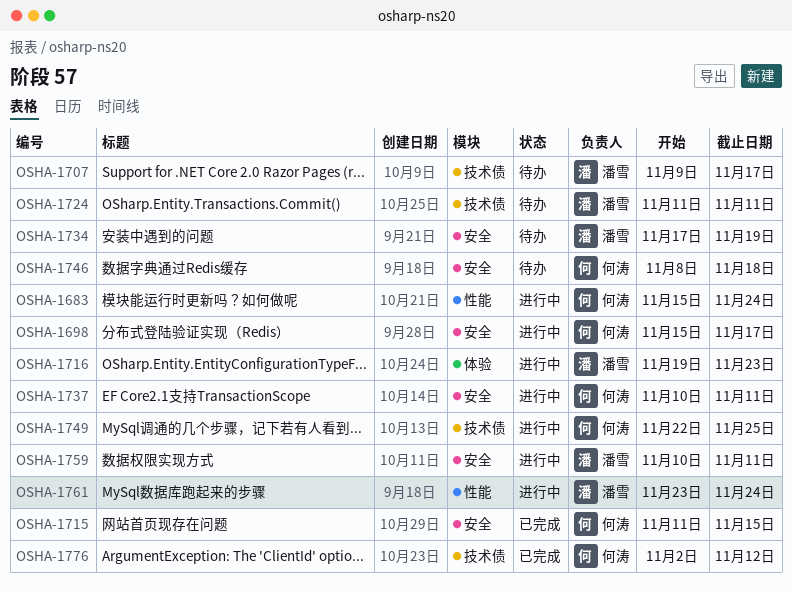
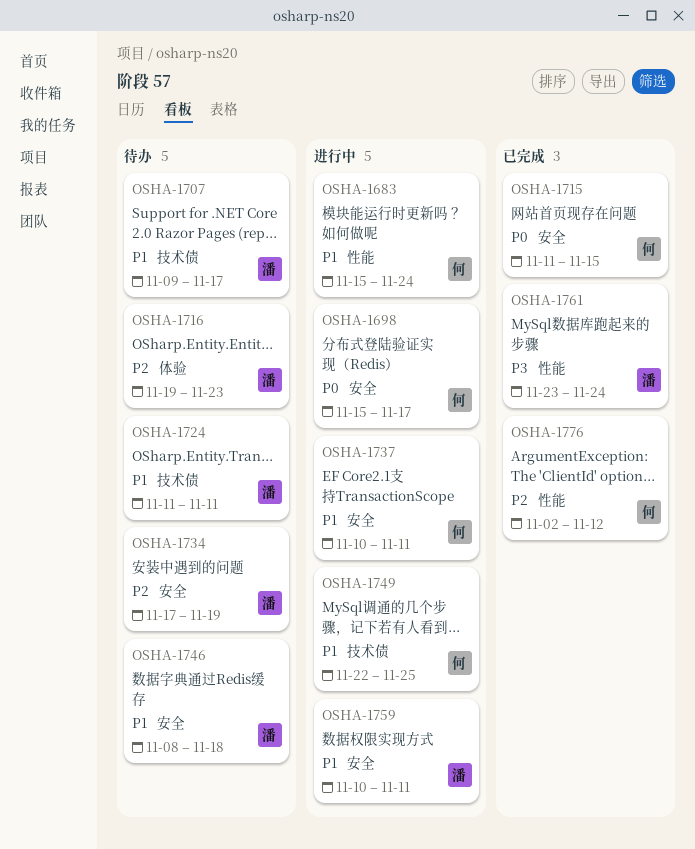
OSHA-1716, status: 进行中 -> 待办
OSHA-1746, owner: 何涛 -> 潘雪
OSHA-1761, status: 进行中 -> 已完成
OSHA-1776, label: 技术债 -> 性能

